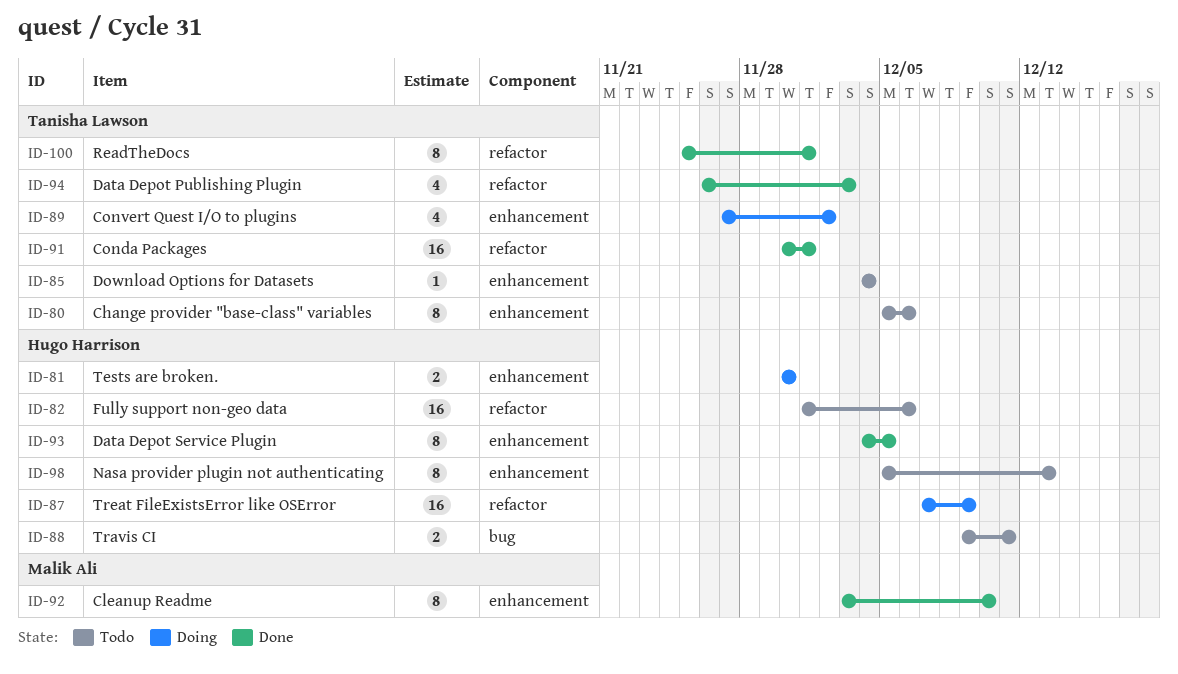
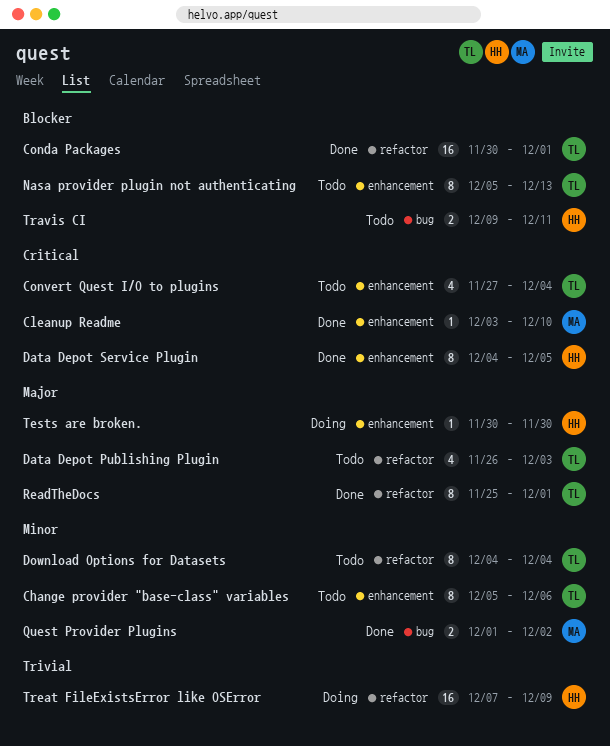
Cleanup Readme, estimate: 8 -> 1
Convert Quest I/O to plugins, status: Doing -> Todo
Convert Quest I/O to plugins, due: Dec 2 -> Dec 4
Data Depot Publishing Plugin, status: Done -> Todo
Download Options for Datasets, label: enhancement -> refactor
Download Options for Datasets, estimate: 1 -> 8
Fully support non-geo data: present -> none
Nasa provider plugin not authenticating, owner: Hugo Harrison -> Tanisha Lawson
Quest Provider Plugins: none -> present
Tests are broken., estimate: 2 -> 1

